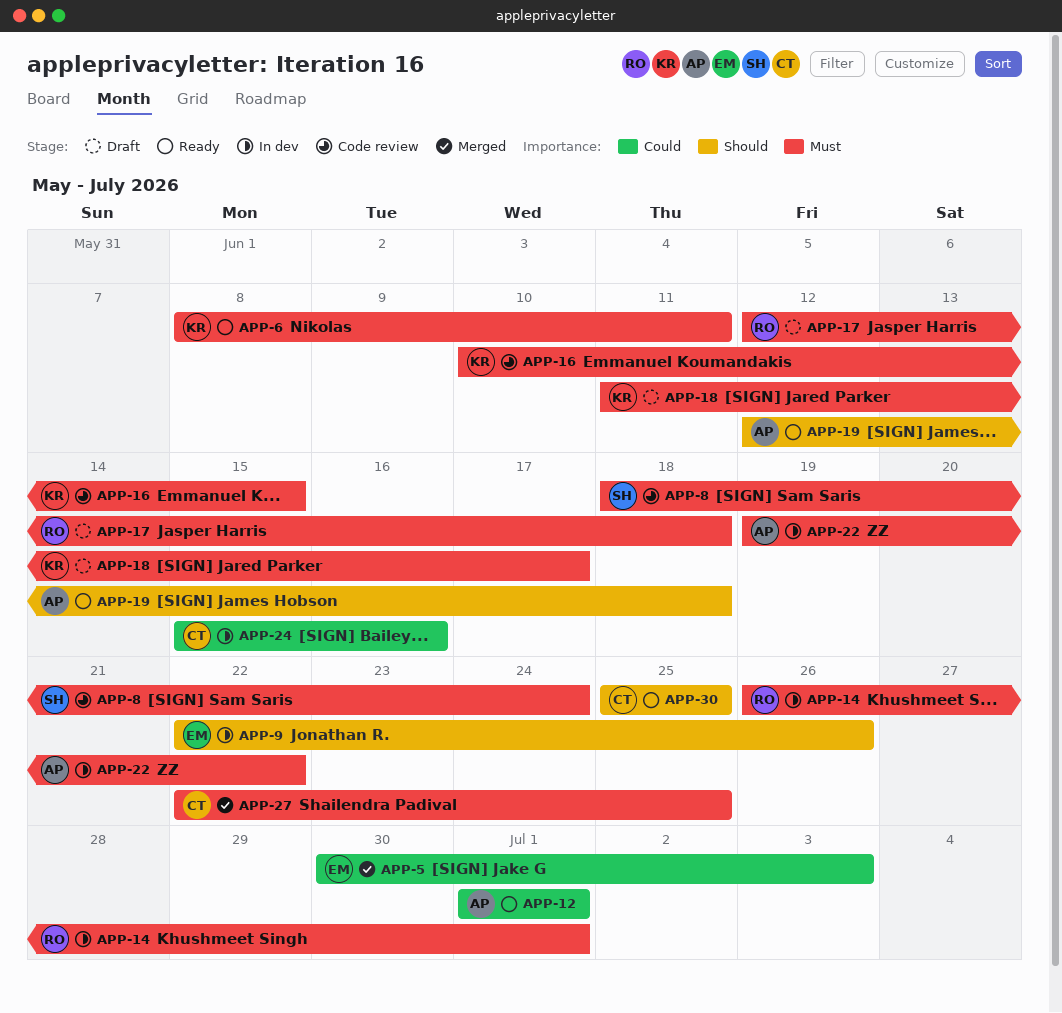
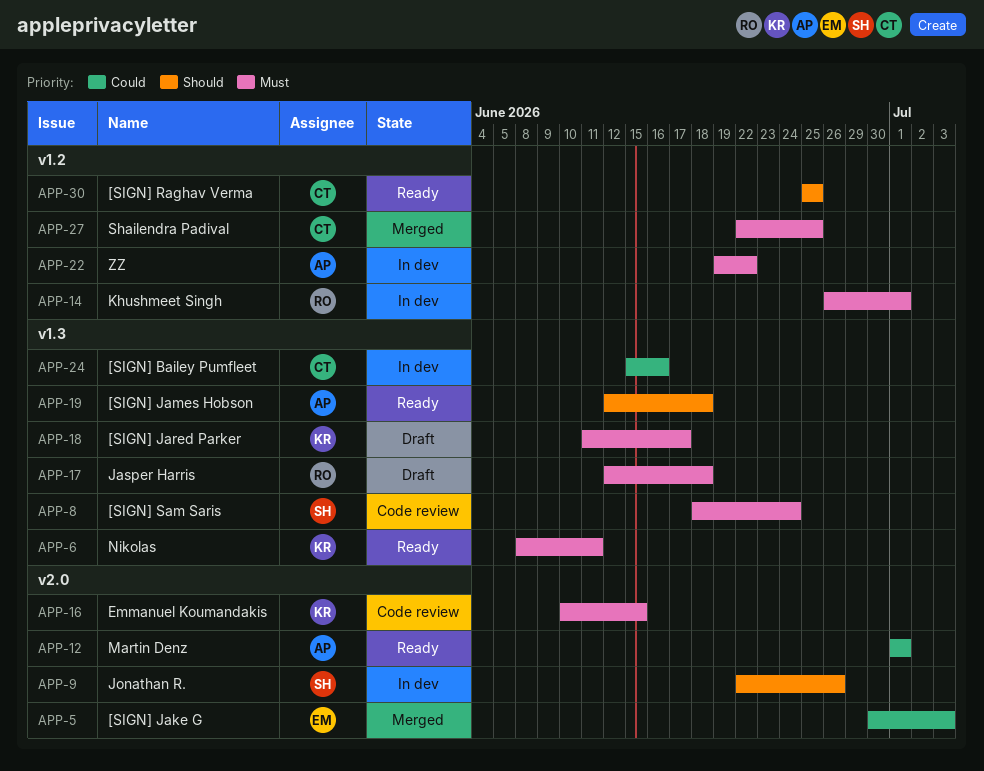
APP-9, owner: EM -> SH

